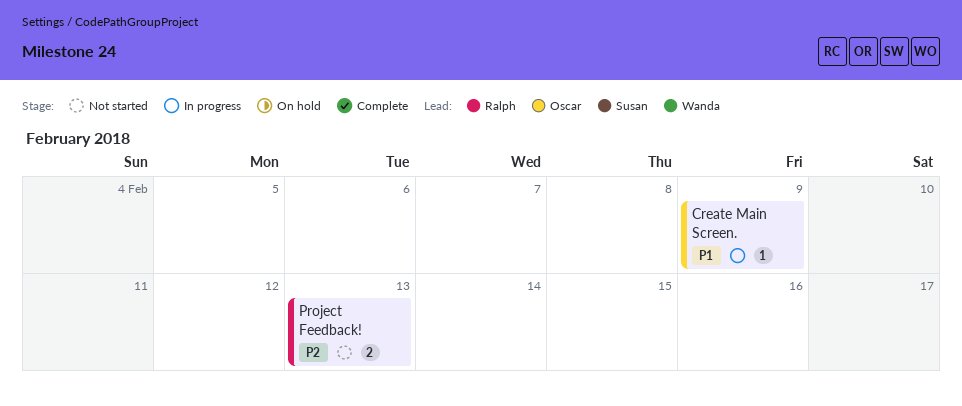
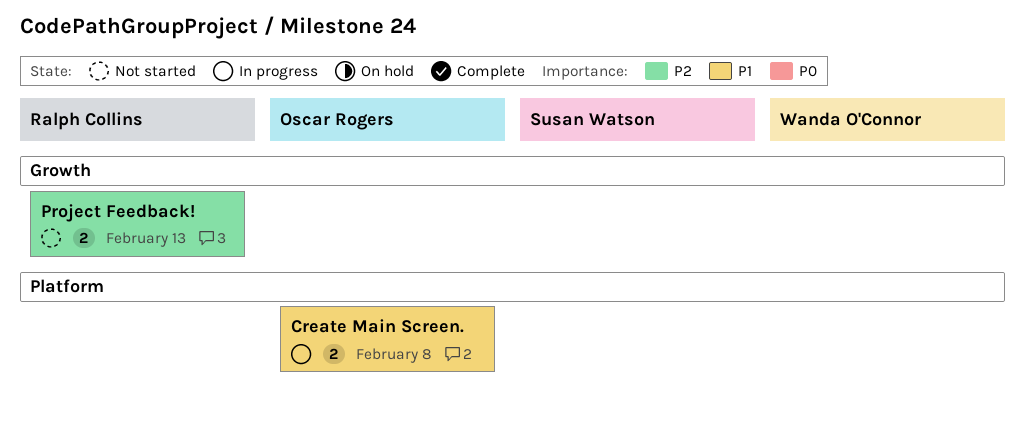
Create Main Screen., estimate: 1 -> 2
Create Main Screen., due: Feb 9 -> Feb 8

